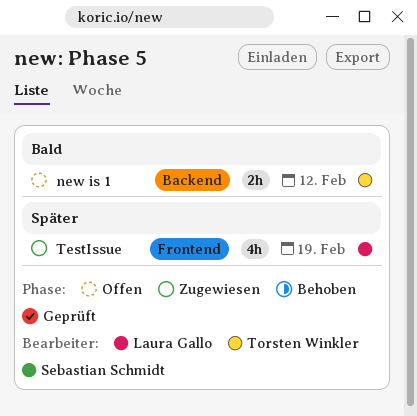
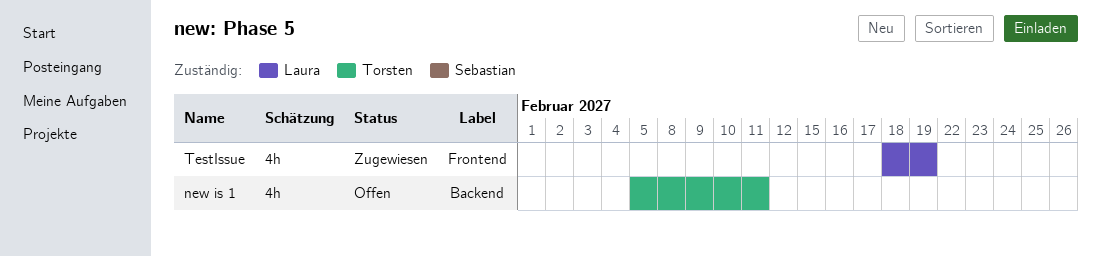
new is 1, estimate: 2h -> 4h
new is 1, due: Feb 12 -> Feb 11

